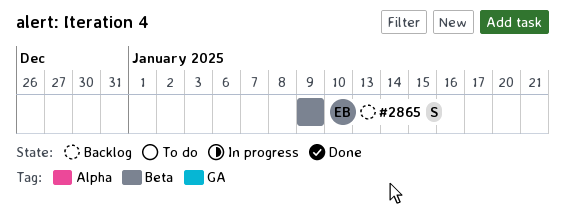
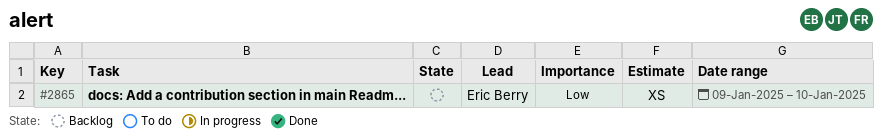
#2865, estimate: S -> XS
#2865, due: Jan 9 -> Jan 10

